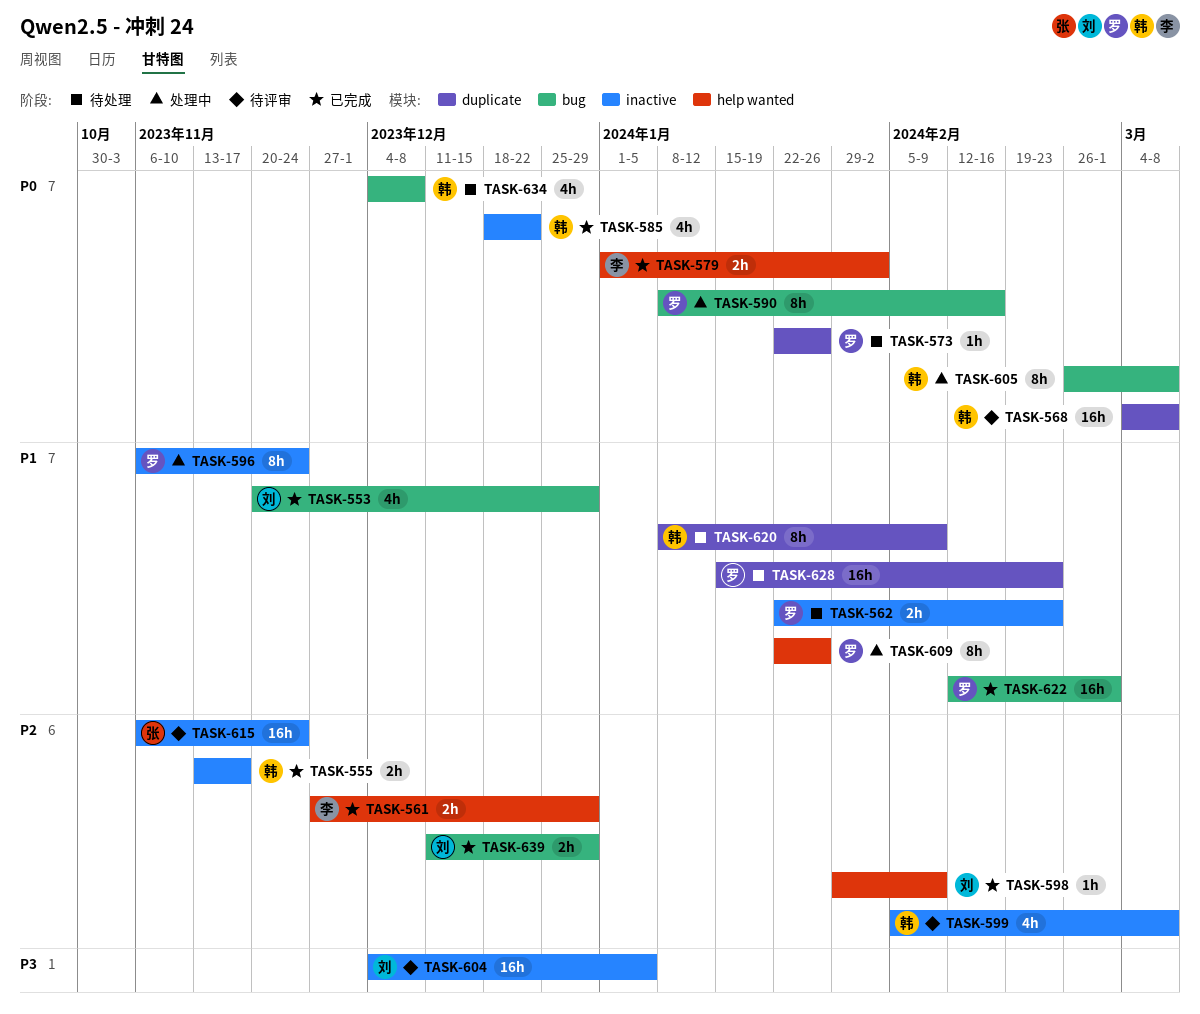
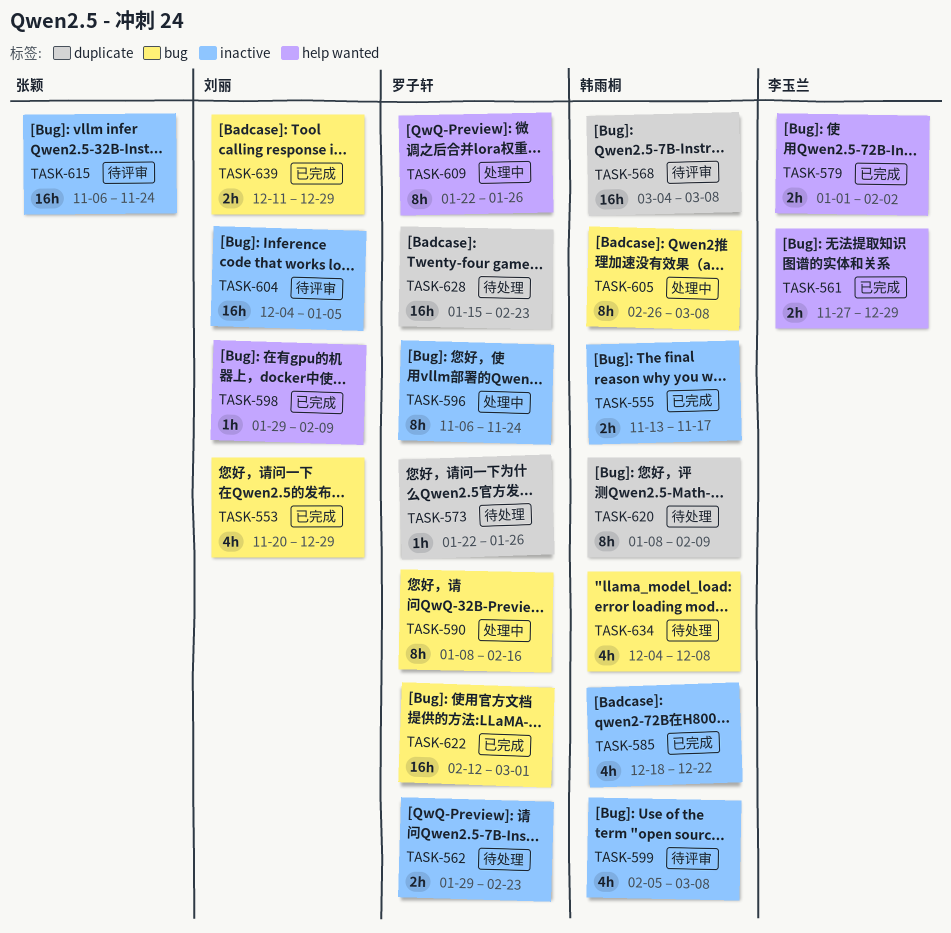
TASK-562, start: Jan 22 -> Jan 29

